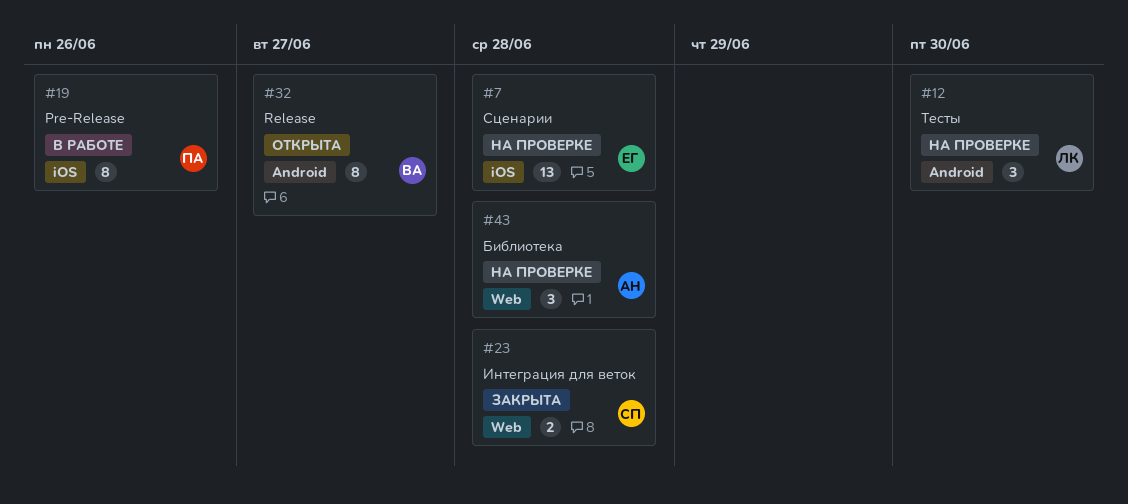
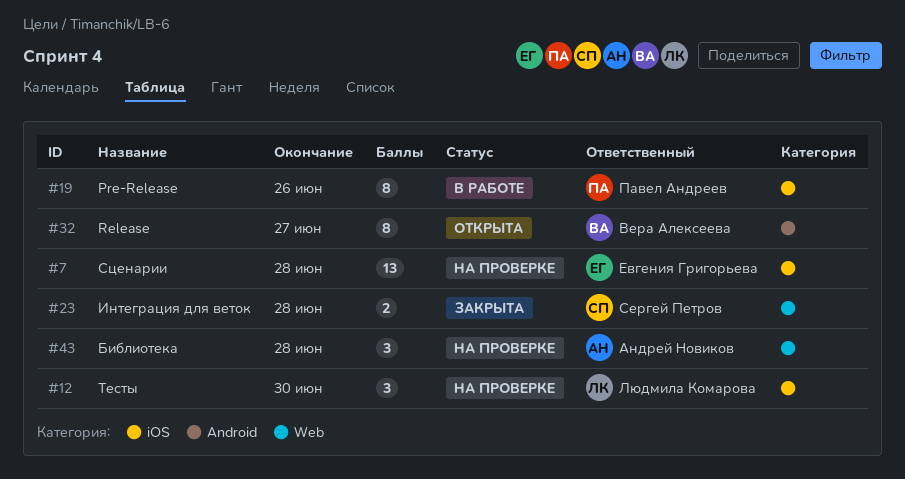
#12, label: Android -> iOS

